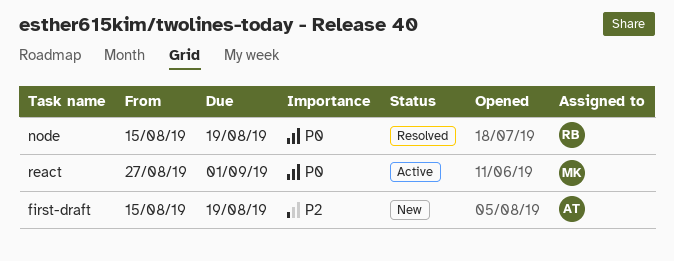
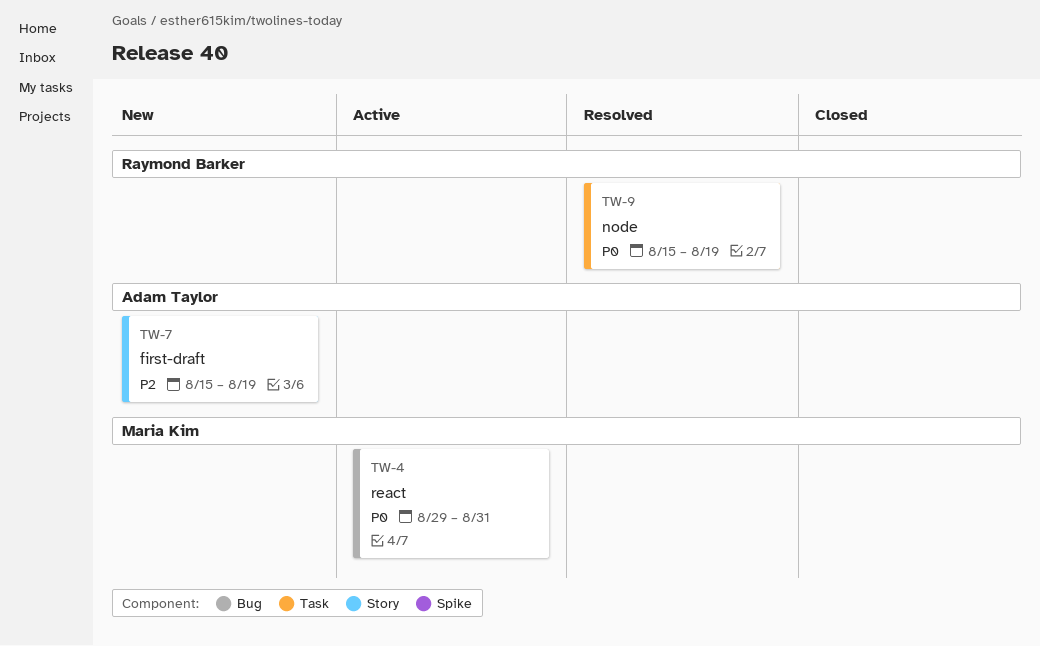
react, start: Aug 27 -> Aug 29
react, due: Sep 1 -> Aug 31

